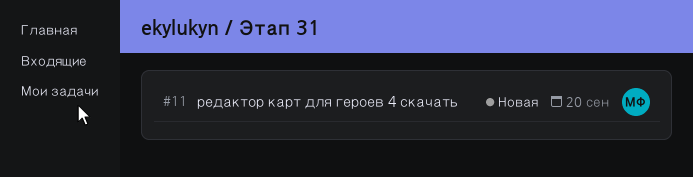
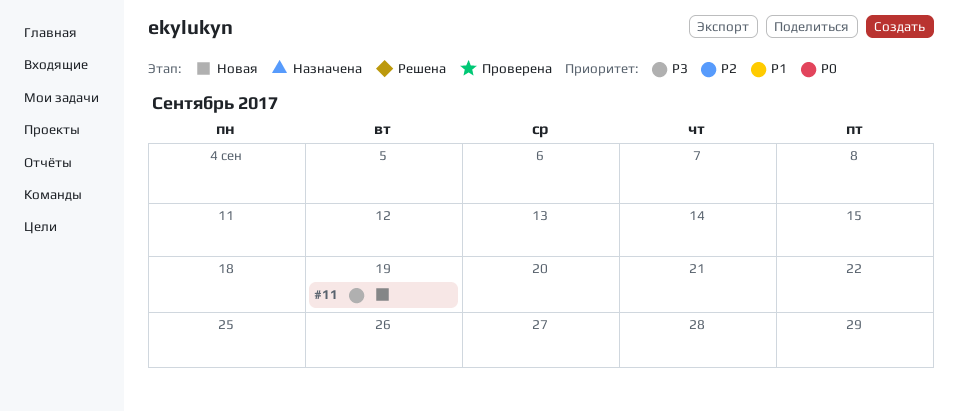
#11, due: Sep 20 -> Sep 19

